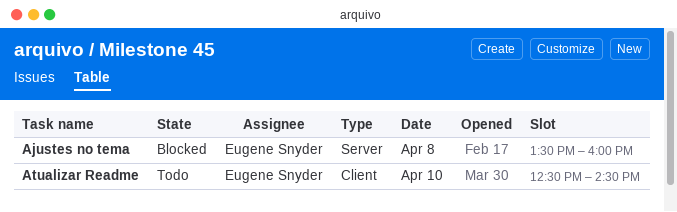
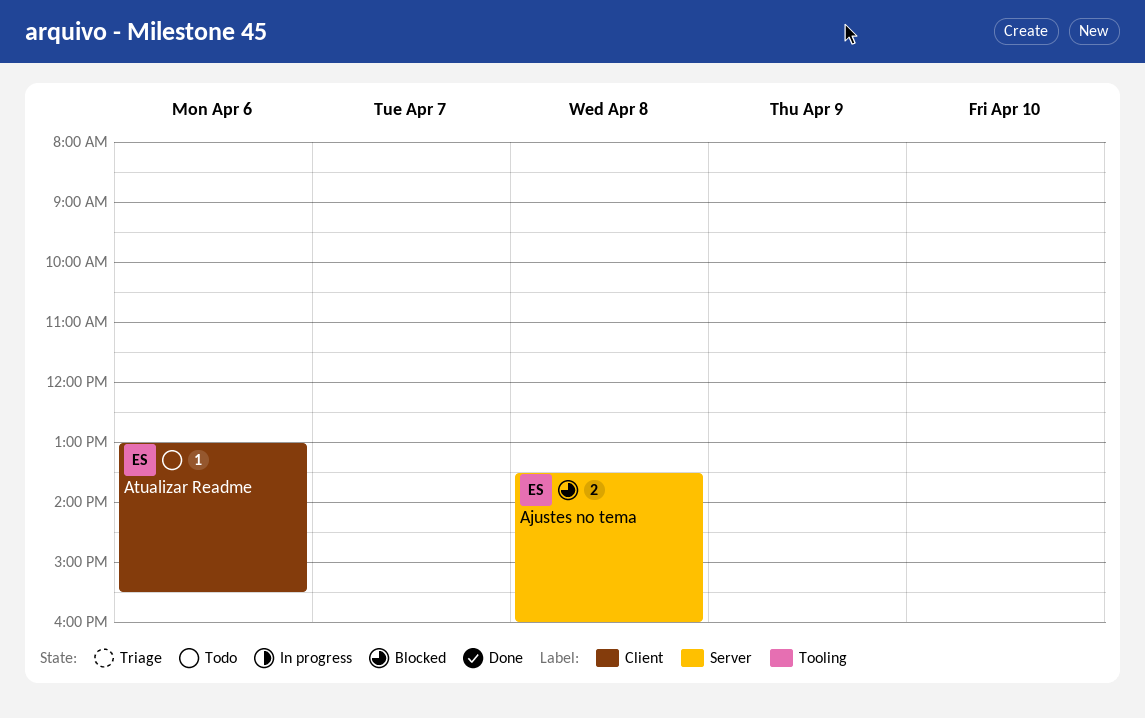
Atualizar Readme, day: Apr 10 -> Apr 6
Atualizar Readme, begins: 12:30 -> 13:00
Atualizar Readme, ends: 14:30 -> 15:30

